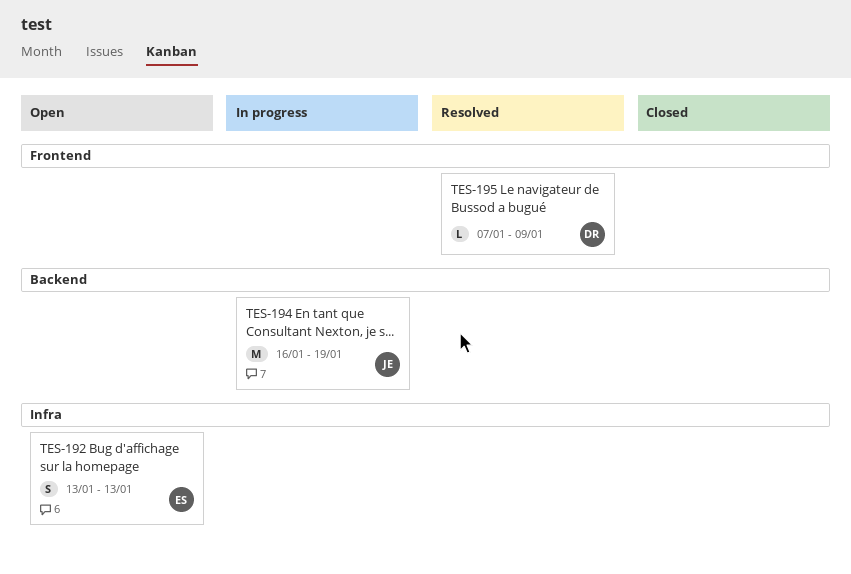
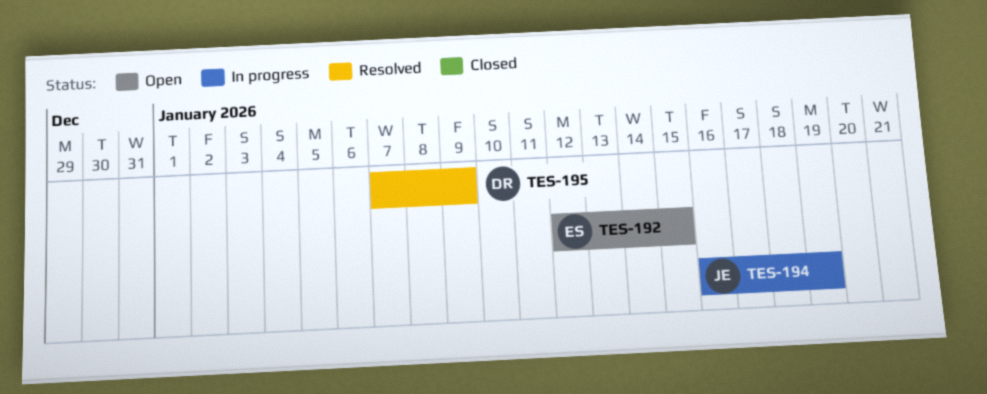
TES-192, start: Jan 13 -> Jan 12
TES-192, due: Jan 13 -> Jan 15

